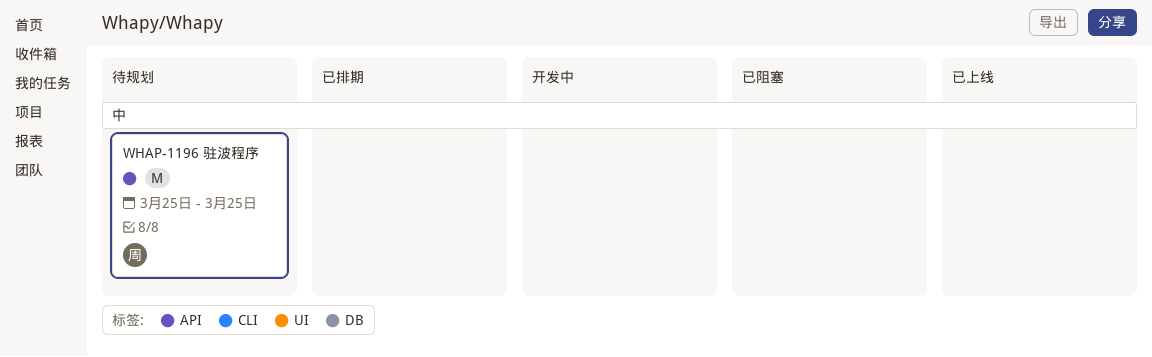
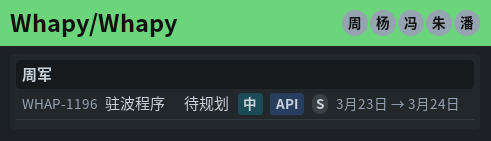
WHAP-1196, estimate: M -> S
WHAP-1196, start: Mar 25 -> Mar 23
WHAP-1196, due: Mar 25 -> Mar 24

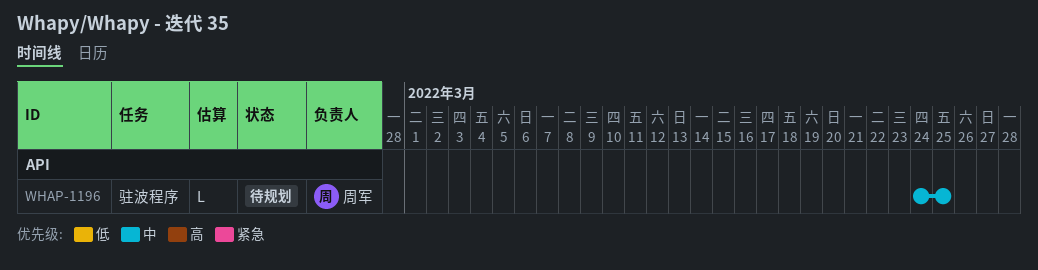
WHAP-1196, estimate: S -> L
WHAP-1196, start: Mar 23 -> Mar 24
WHAP-1196, due: Mar 24 -> Mar 25

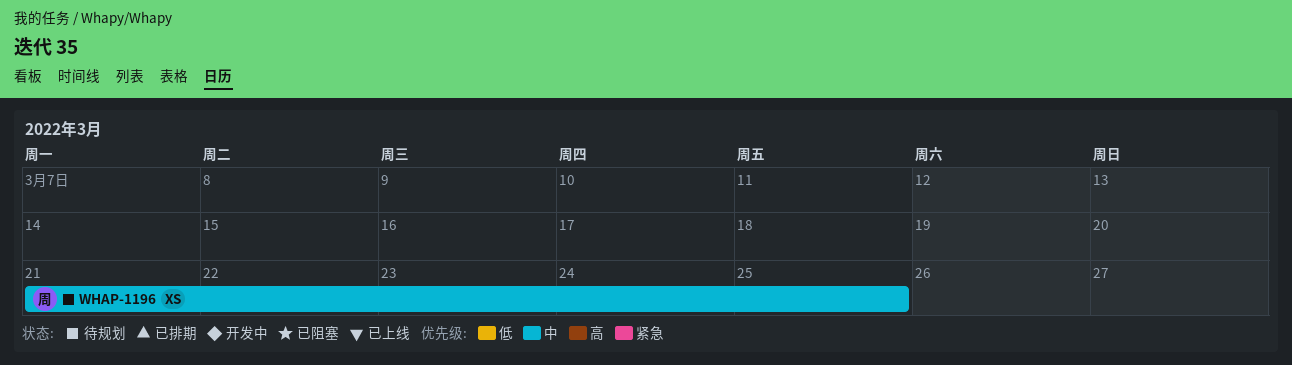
WHAP-1196, estimate: L -> XS
WHAP-1196, start: Mar 24 -> Mar 21

